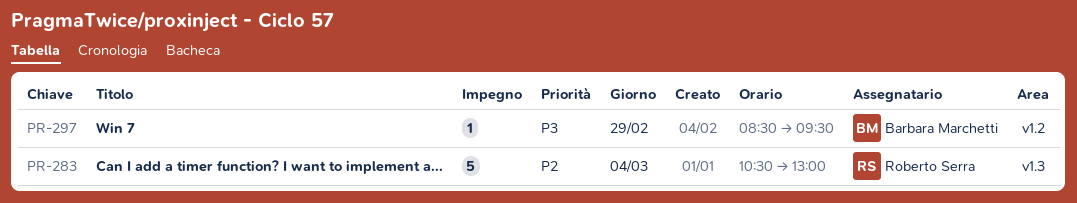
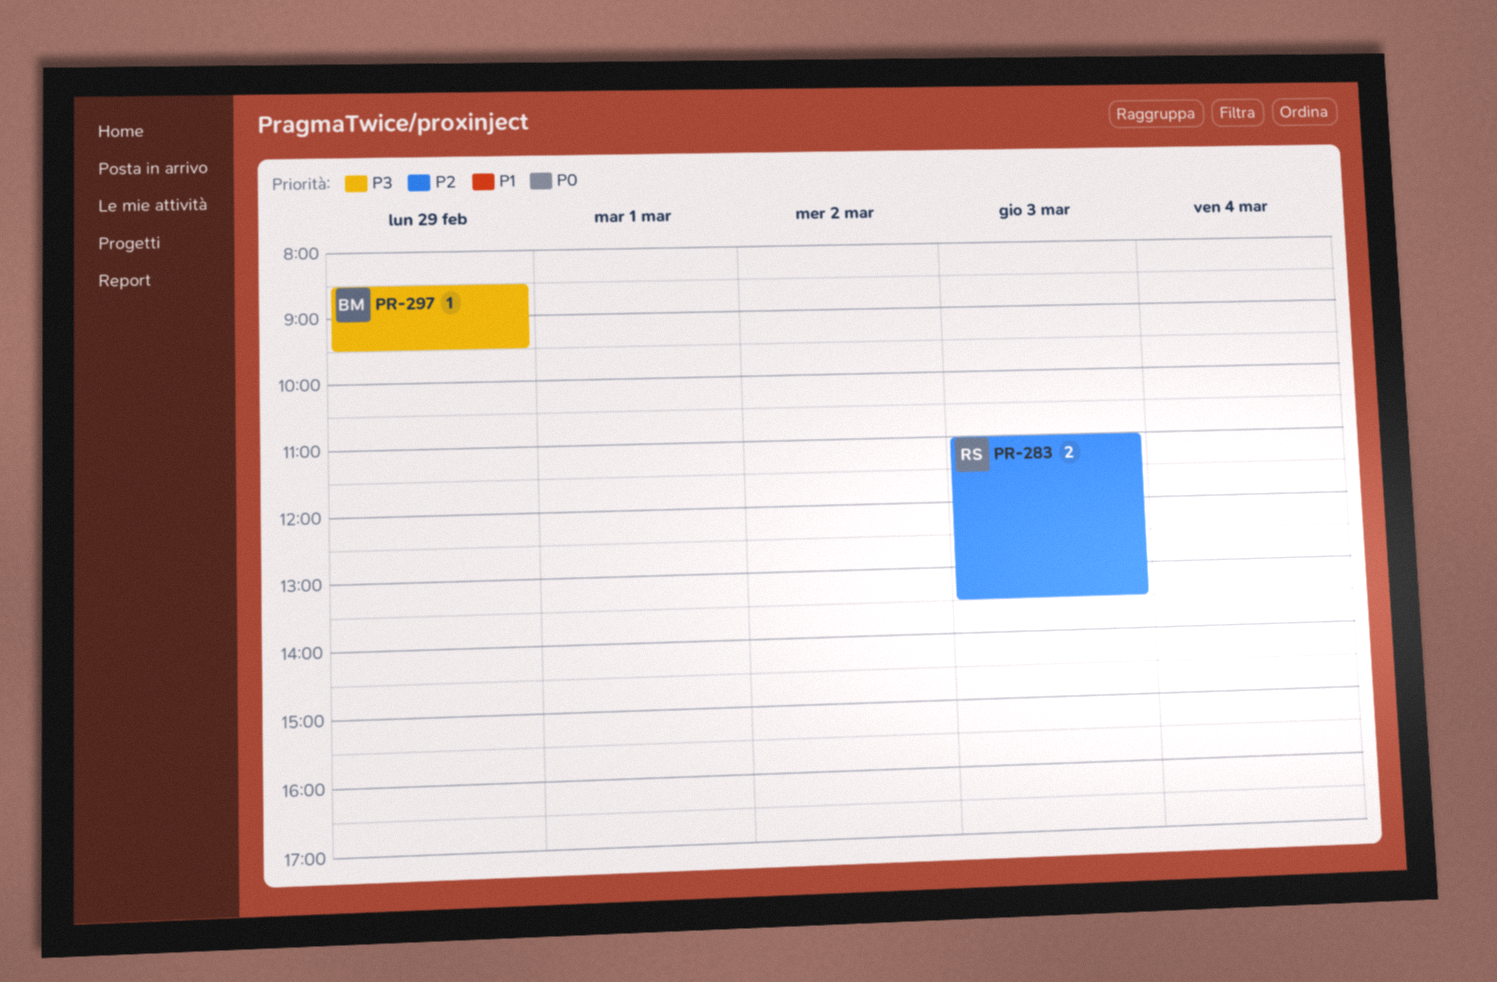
PR-283, estimate: 5 -> 2
PR-283, day: Mar 4 -> Mar 3
PR-283, begins: 10:30 -> 11:00
PR-283, ends: 13:00 -> 13:30

